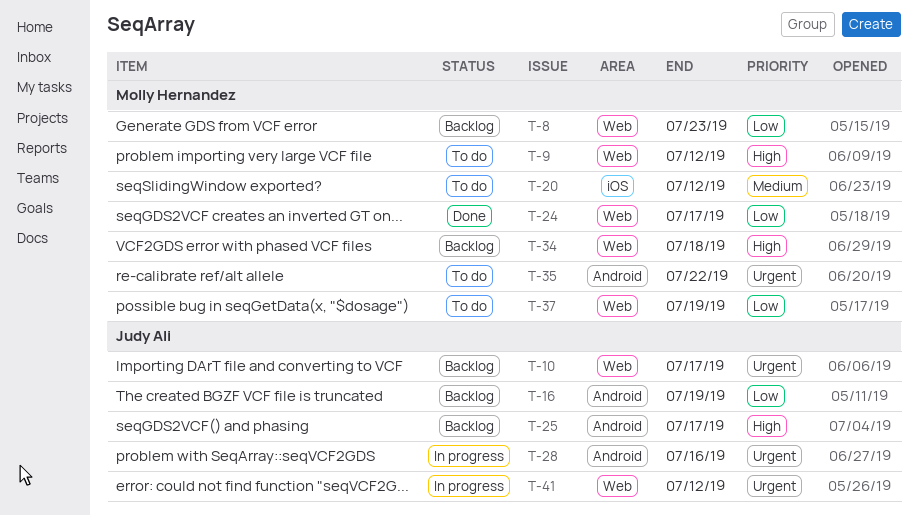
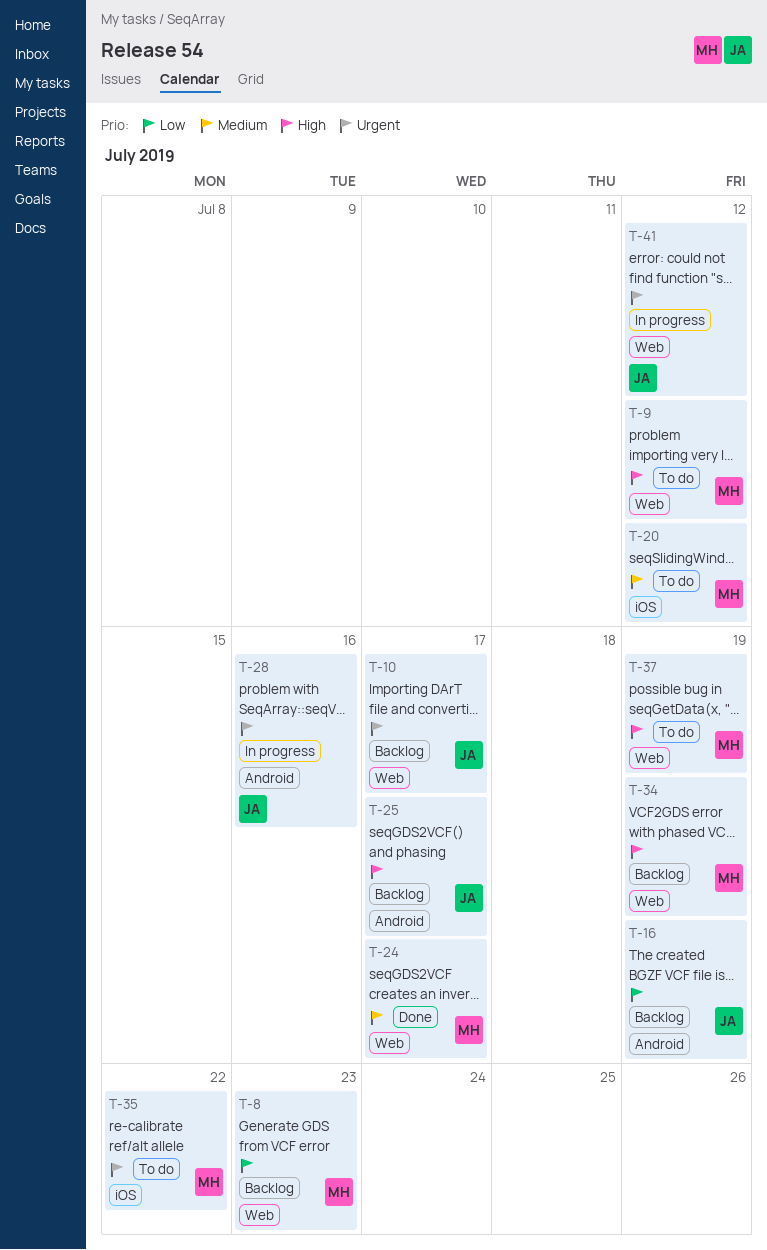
T-24, priority: Low -> Medium
T-34, due: Jul 18 -> Jul 19
T-35, label: Android -> iOS
T-37, priority: Low -> High

